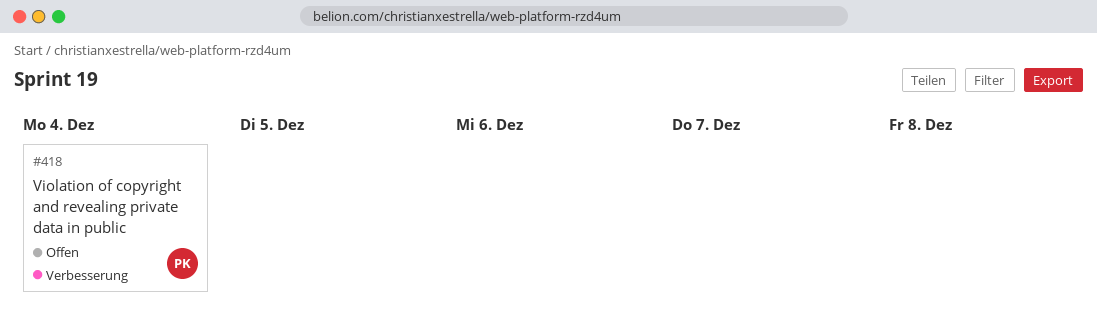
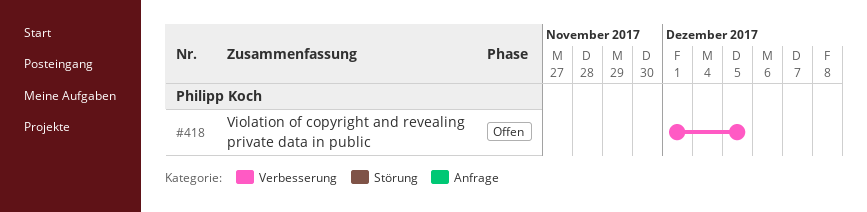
#418, due: Dec 4 -> Dec 5

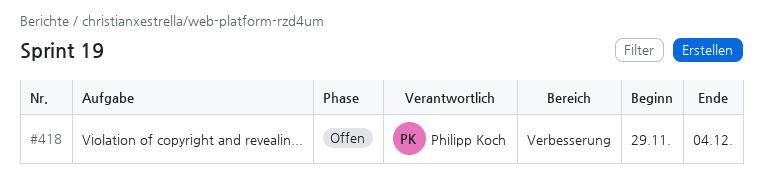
#418, start: Dec 1 -> Nov 29
#418, due: Dec 5 -> Dec 4

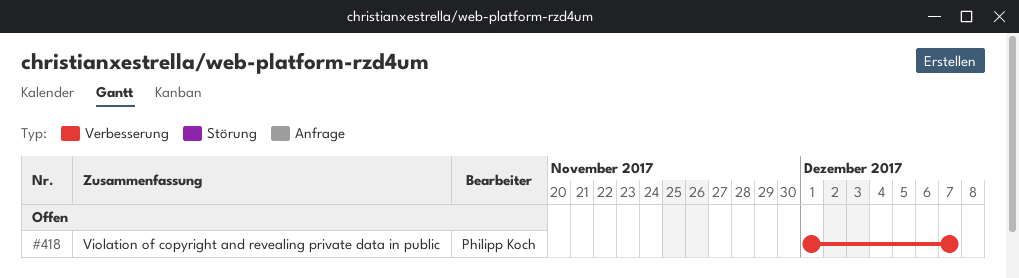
#418, start: Nov 29 -> Dec 1
#418, due: Dec 4 -> Dec 7

